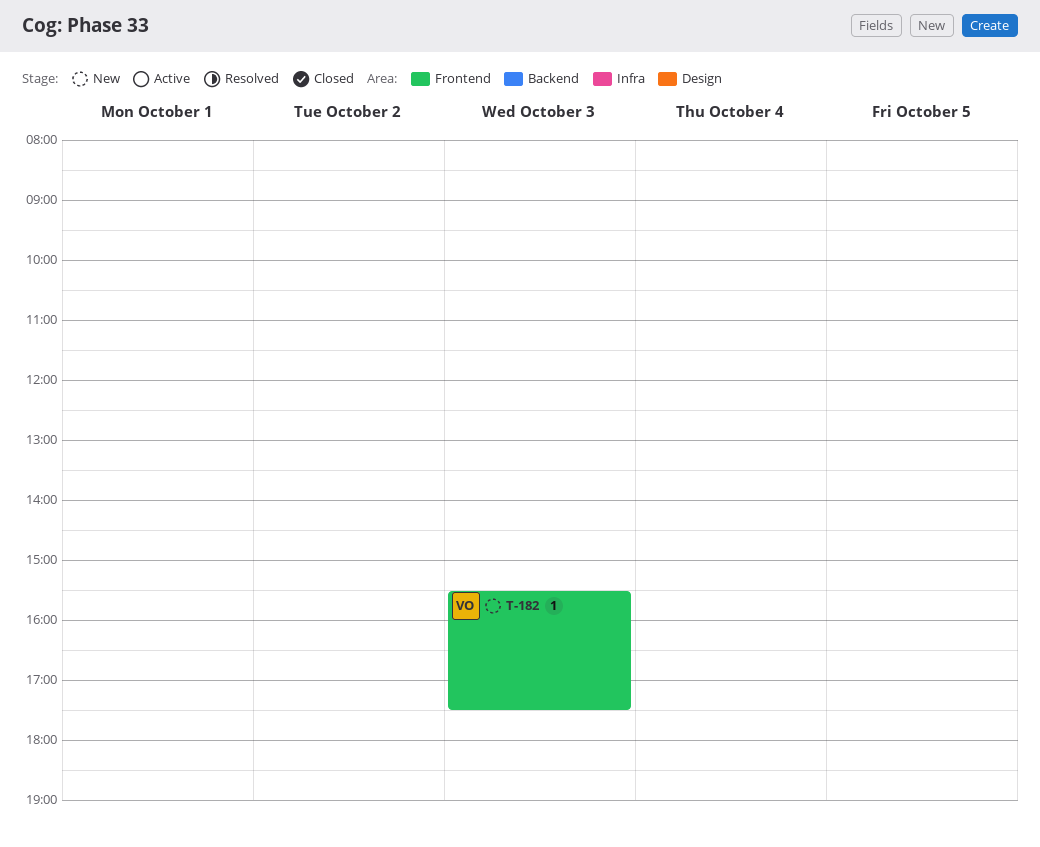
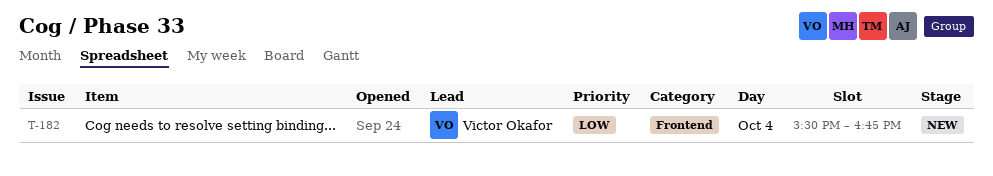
T-182, day: Oct 3 -> Oct 4
T-182, ends: 17:30 -> 16:45

